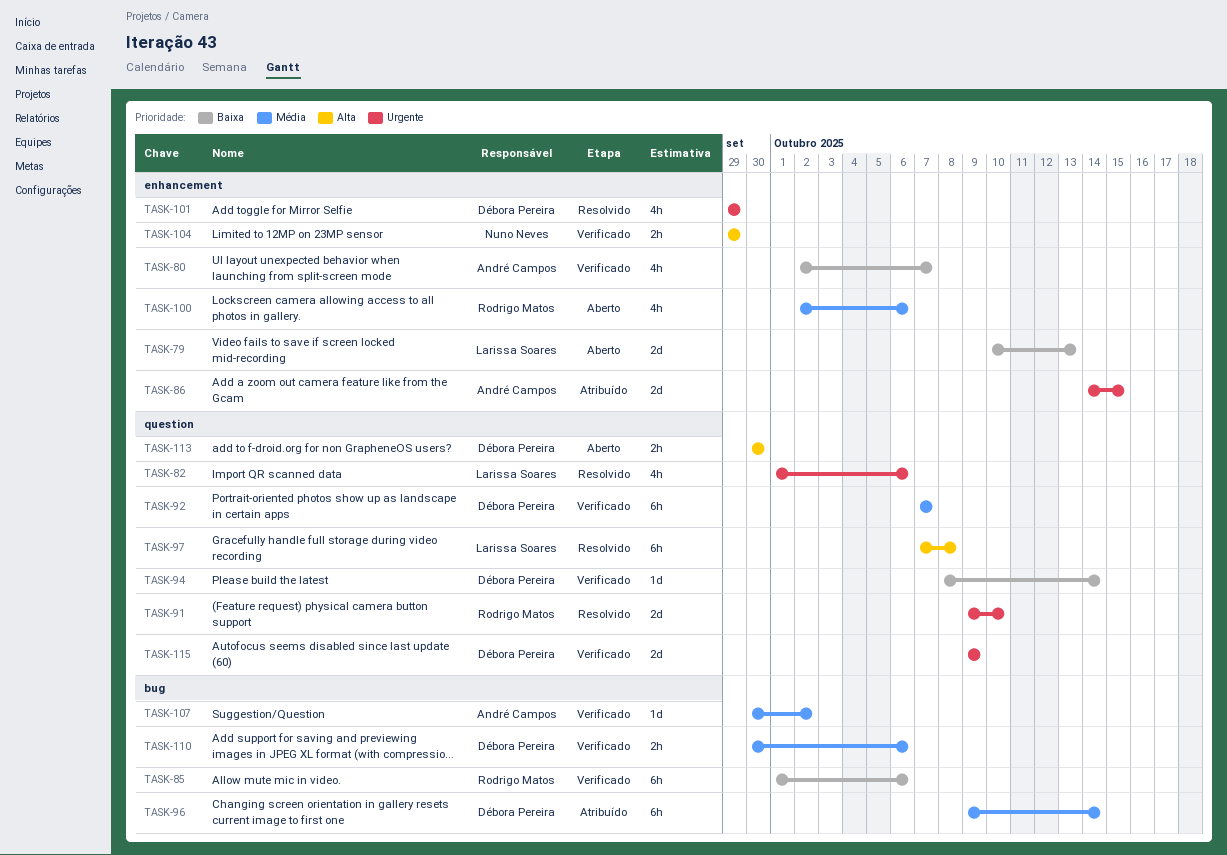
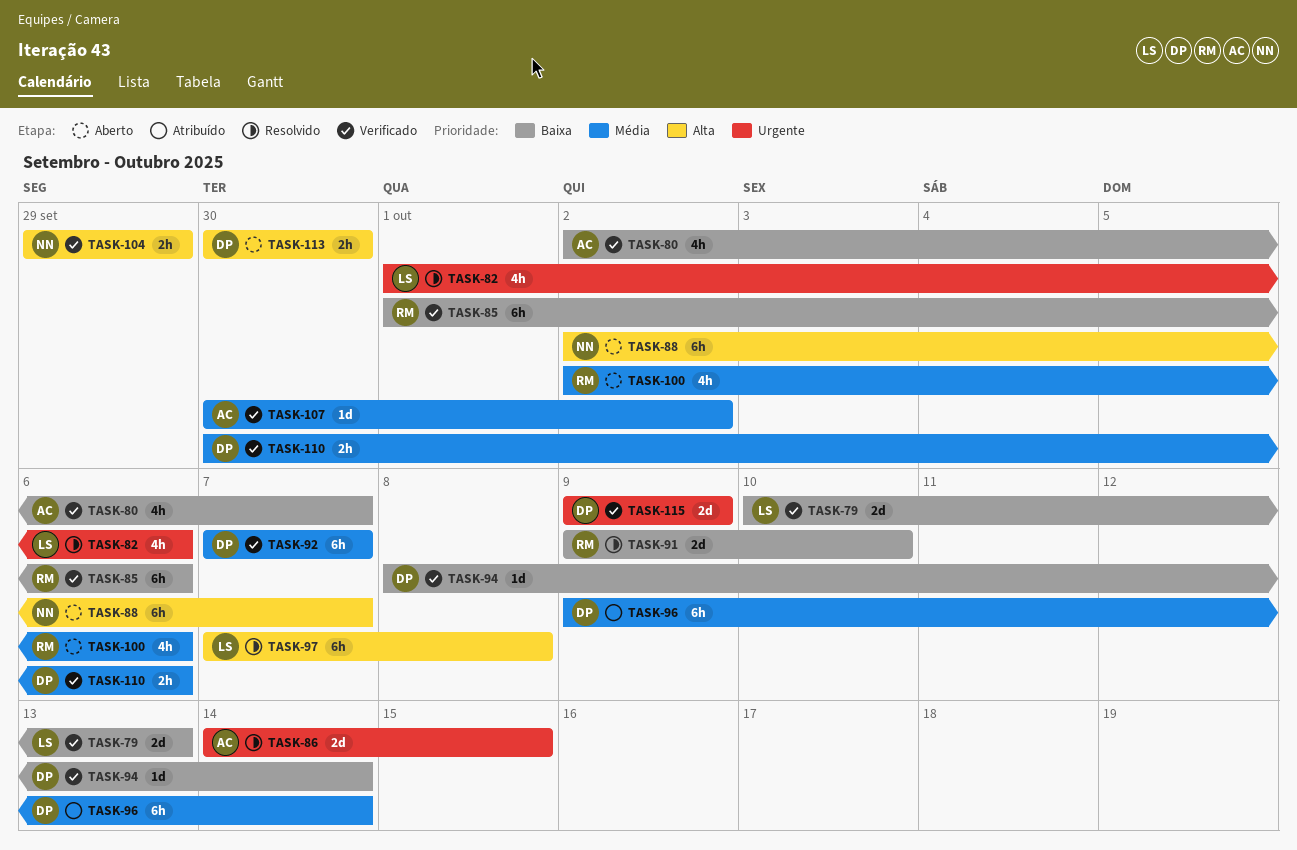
TASK-79, status: Aberto -> Verificado
TASK-86, status: Atribuído -> Resolvido
TASK-88: none -> present
TASK-91, priority: Urgente -> Baixa
TASK-101: present -> none

